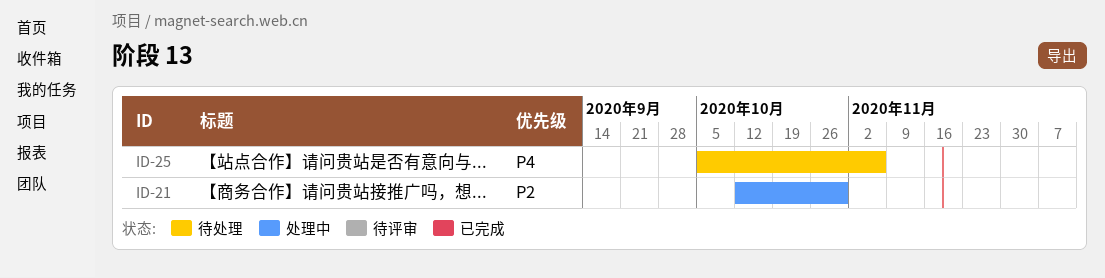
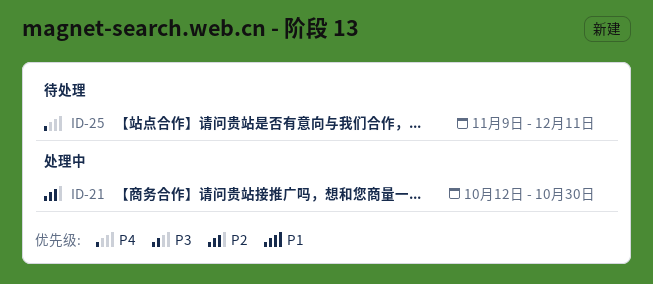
ID-25, start: Oct 5 -> Nov 9
ID-25, due: Nov 6 -> Dec 11

